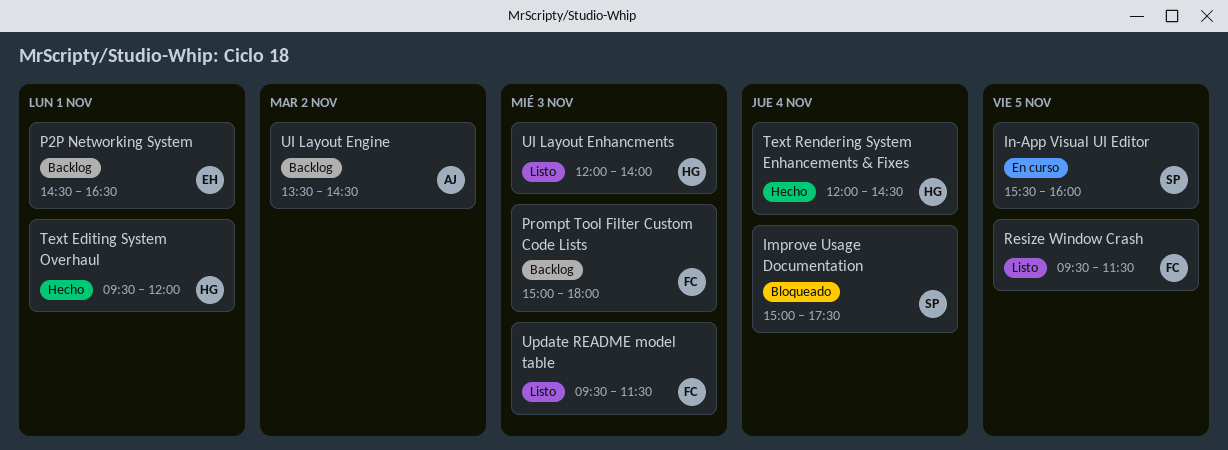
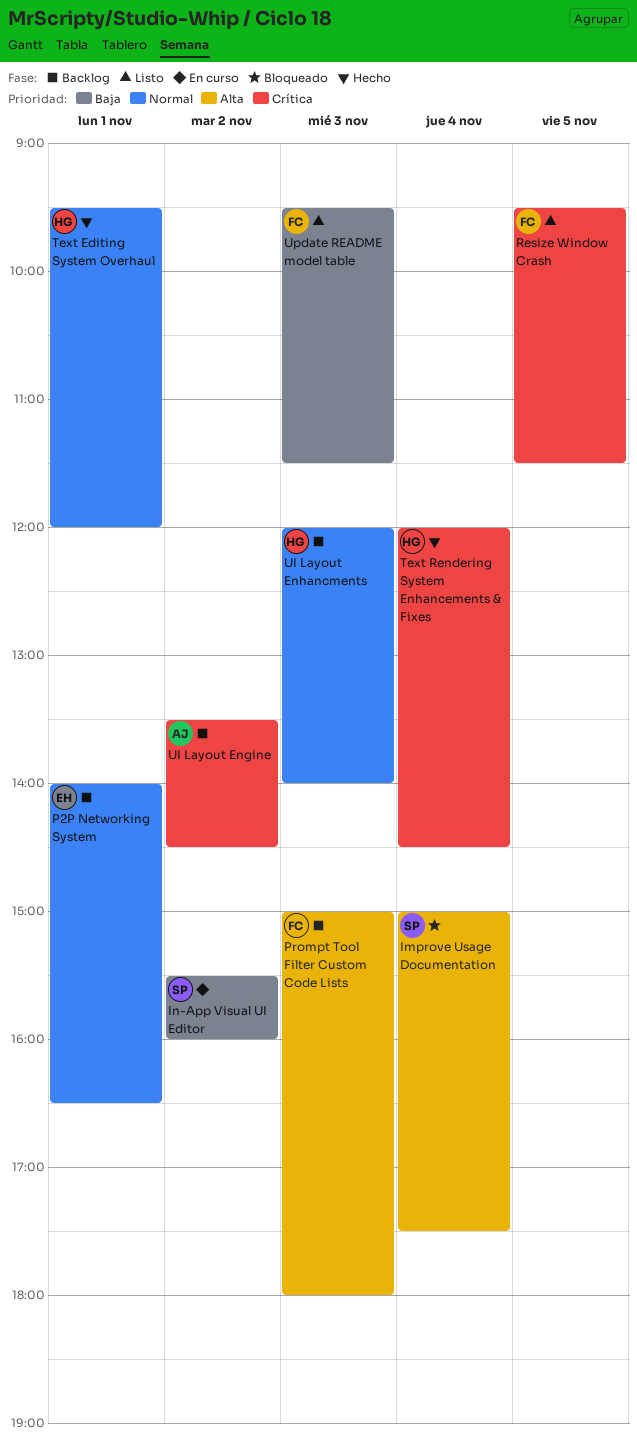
In-App Visual UI Editor, day: Nov 5 -> Nov 2
P2P Networking System, begins: 14:30 -> 14:00
UI Layout Enhancments, status: Listo -> Backlog

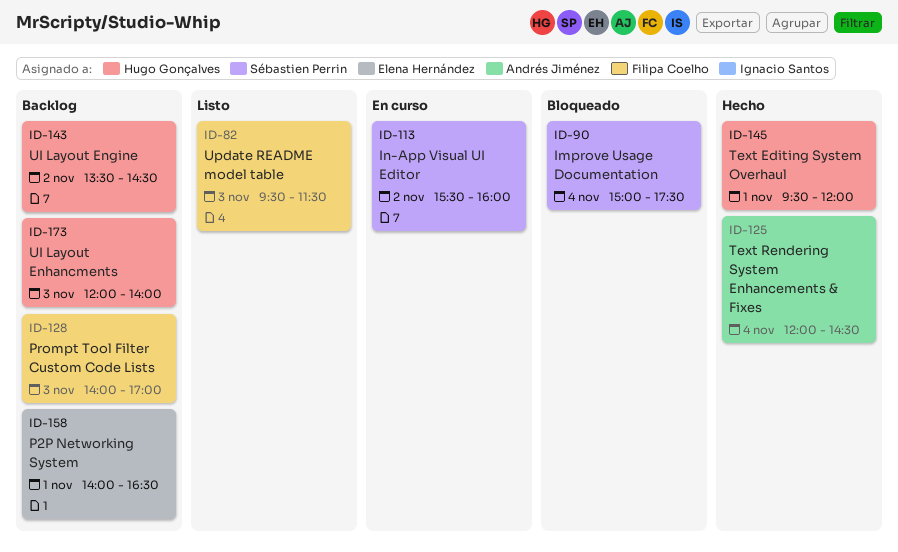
Prompt Tool Filter Custom Code Lists, begins: 15:00 -> 14:00
Prompt Tool Filter Custom Code Lists, ends: 18:00 -> 17:00
Resize Window Crash: present -> none
Text Rendering System Enhancements & Fixes, owner: Hugo Gonçalves -> Andrés Jiménez
UI Layout Engine, owner: Andrés Jiménez -> Hugo Gonçalves

